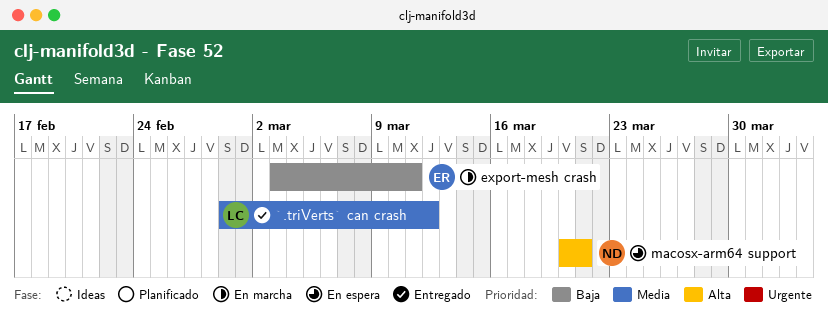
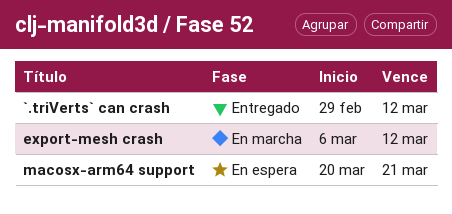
export-mesh crash, start: Mar 3 -> Mar 6
export-mesh crash, due: Mar 11 -> Mar 12

